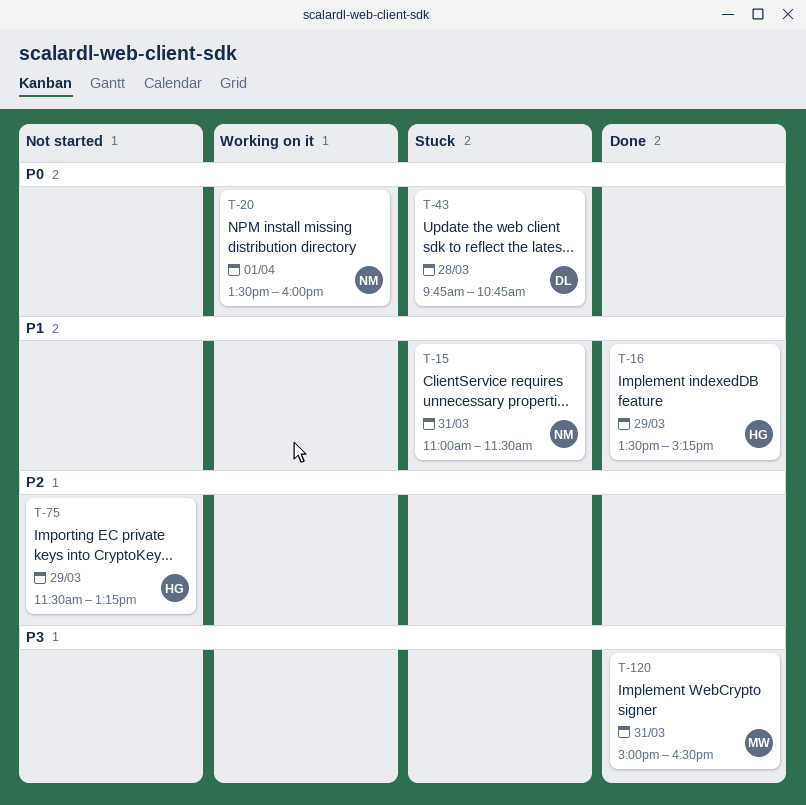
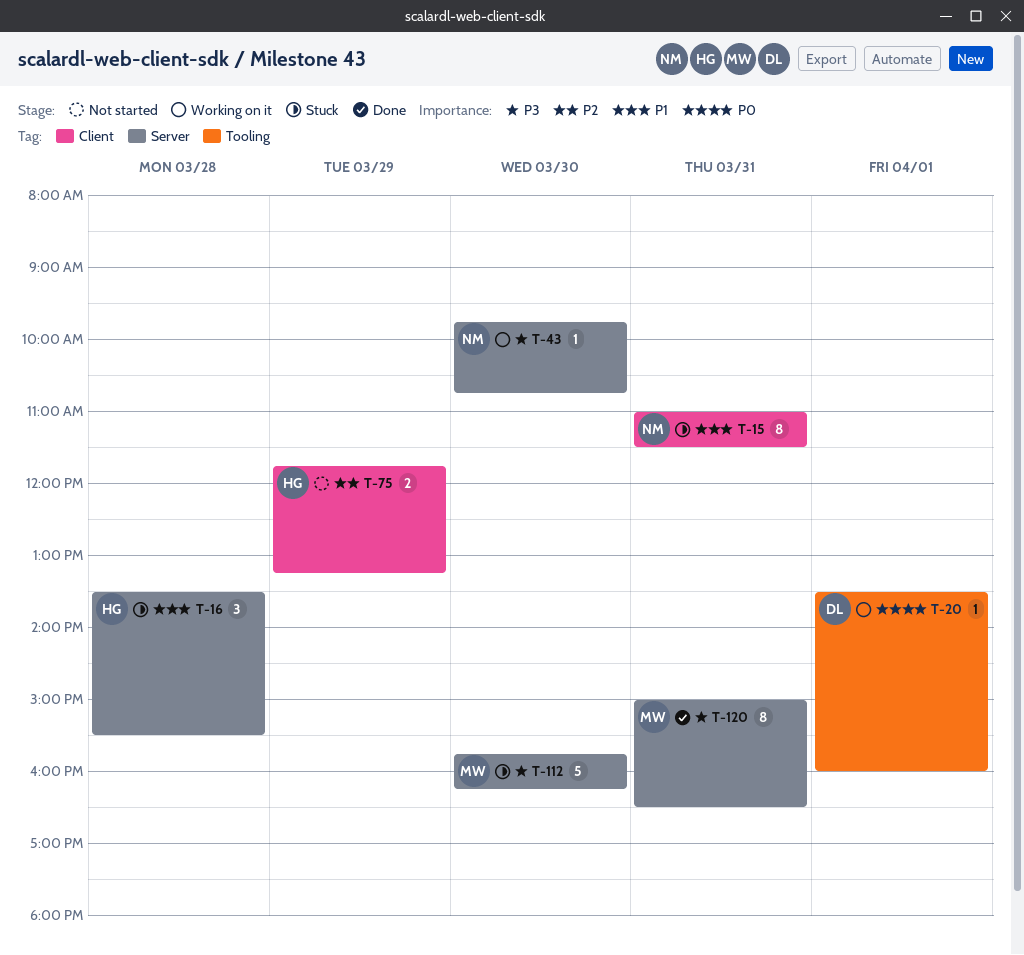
T-16, status: Done -> Stuck
T-16, day: Mar 29 -> Mar 28
T-16, ends: 15:15 -> 15:30
T-20, owner: NM -> DL
T-43, status: Stuck -> Working on it
T-43, owner: DL -> NM
T-43, priority: P0 -> P3
T-43, day: Mar 28 -> Mar 30
T-75, begins: 11:30 -> 11:45
T-112: none -> present

